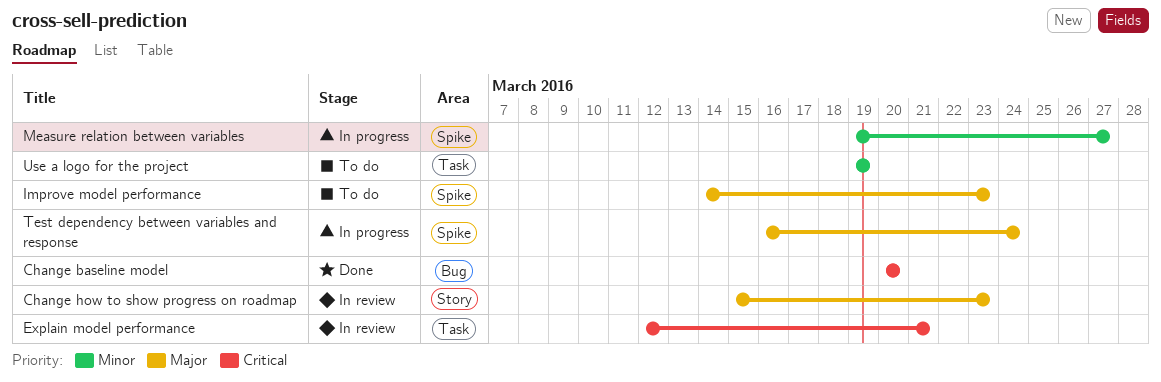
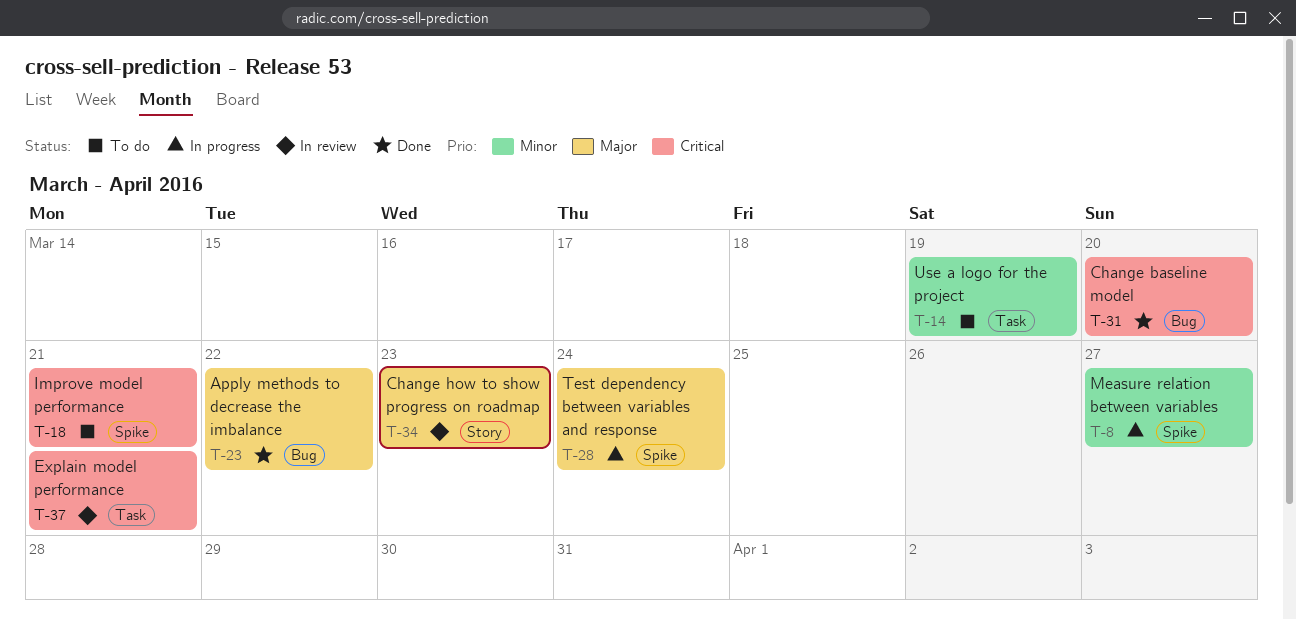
Apply methods to decrease the imbalance: none -> present
Improve model performance, priority: Major -> Critical
Improve model performance, due: Mar 23 -> Mar 21

